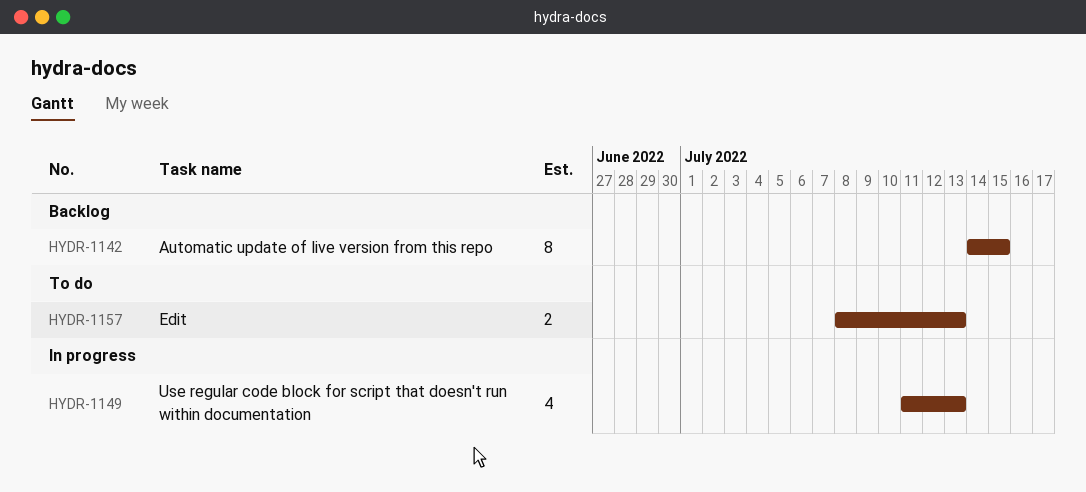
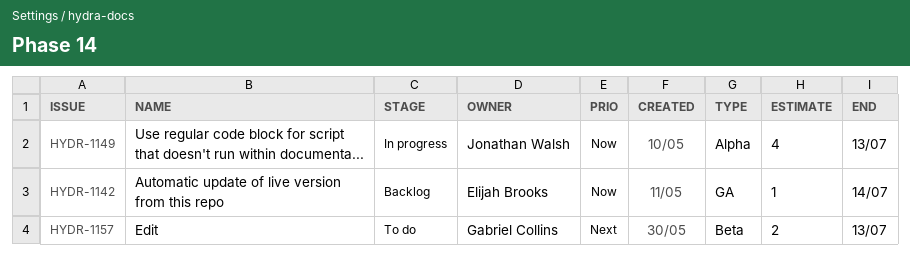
HYDR-1142, estimate: 8 -> 1
HYDR-1142, due: Jul 15 -> Jul 14

